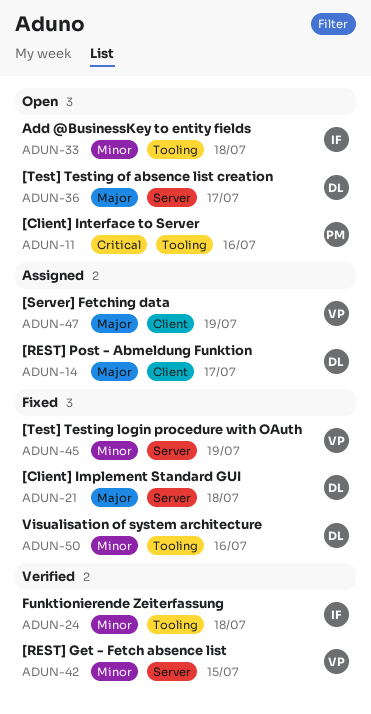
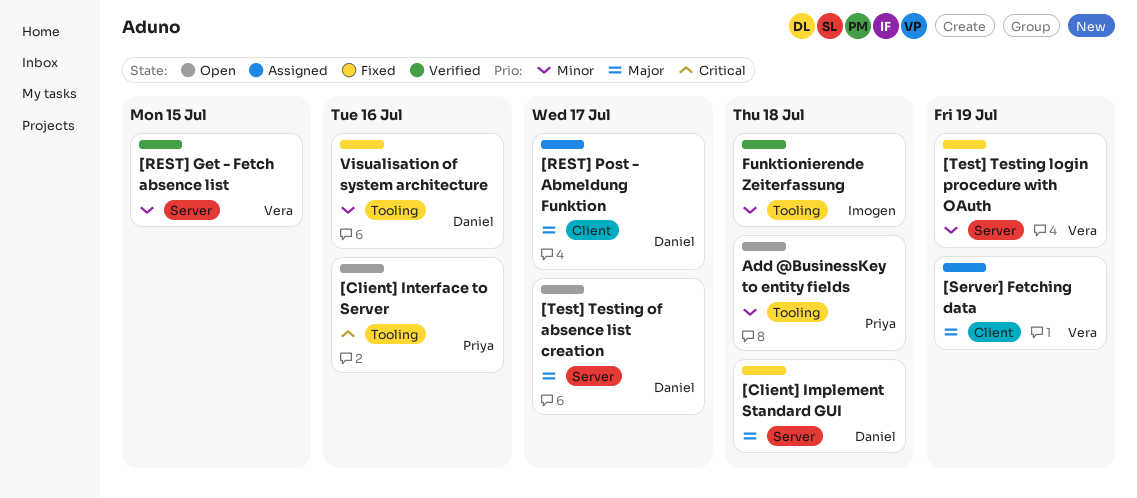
Add @BusinessKey to entity fields, owner: Imogen -> Priya

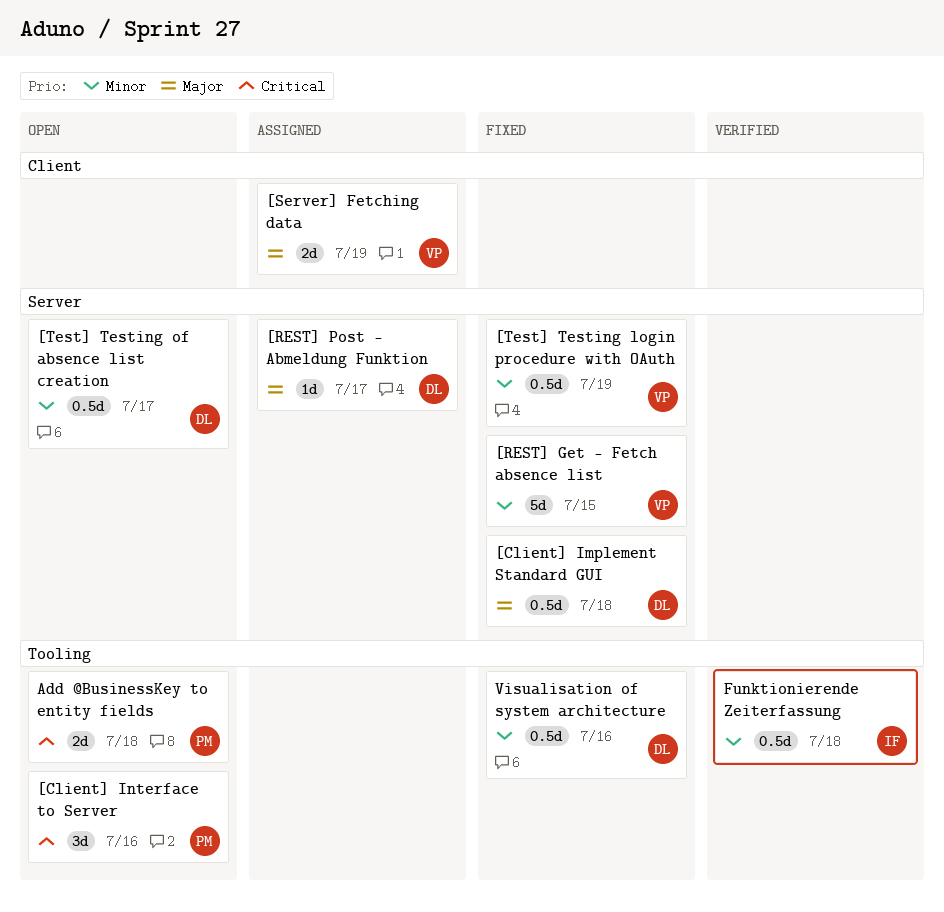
[REST] Get - Fetch absence list, status: Verified -> Fixed
[REST] Post - Abmeldung Funktion, label: Client -> Server
[Test] Testing of absence list creation, priority: Major -> Minor
Add @BusinessKey to entity fields, priority: Minor -> Critical

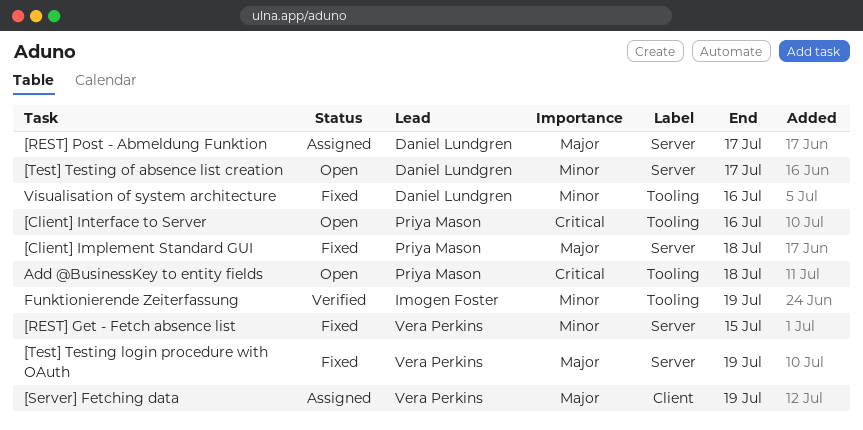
[Client] Implement Standard GUI, owner: Daniel Lundgren -> Priya Mason
[Test] Testing login procedure with OAuth, priority: Minor -> Major
Funktionierende Zeiterfassung, due: Jul 18 -> Jul 19

